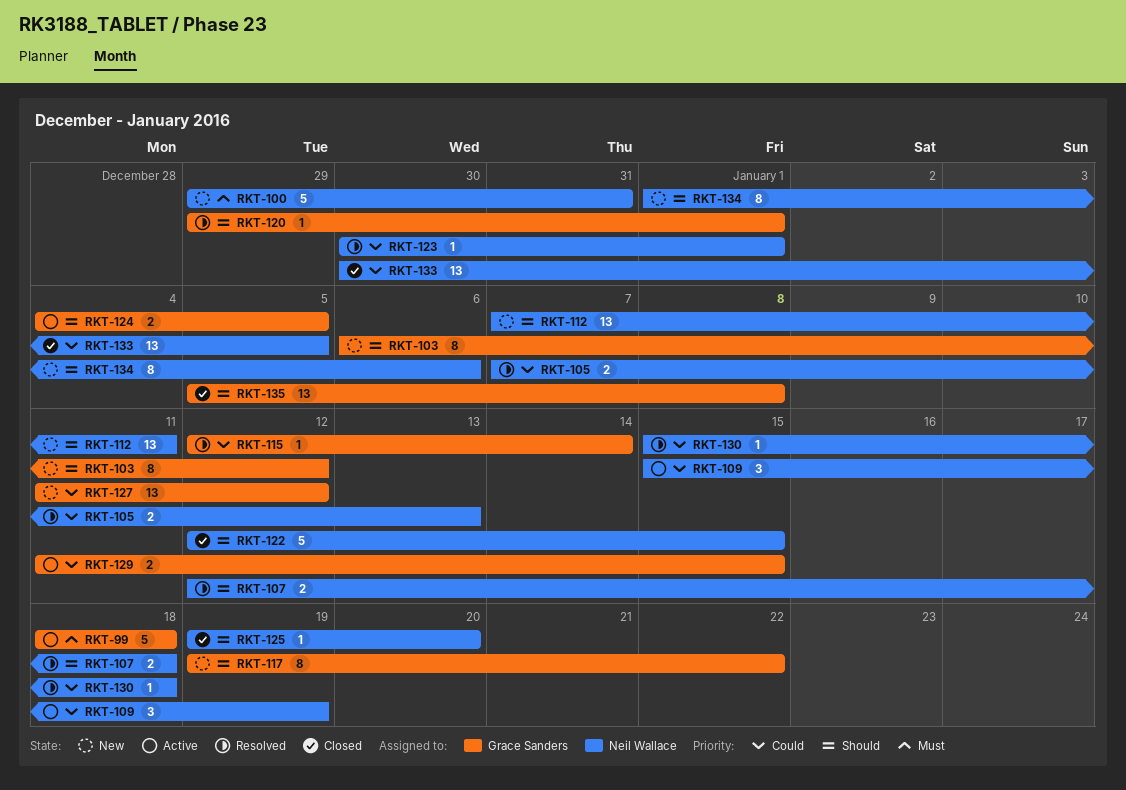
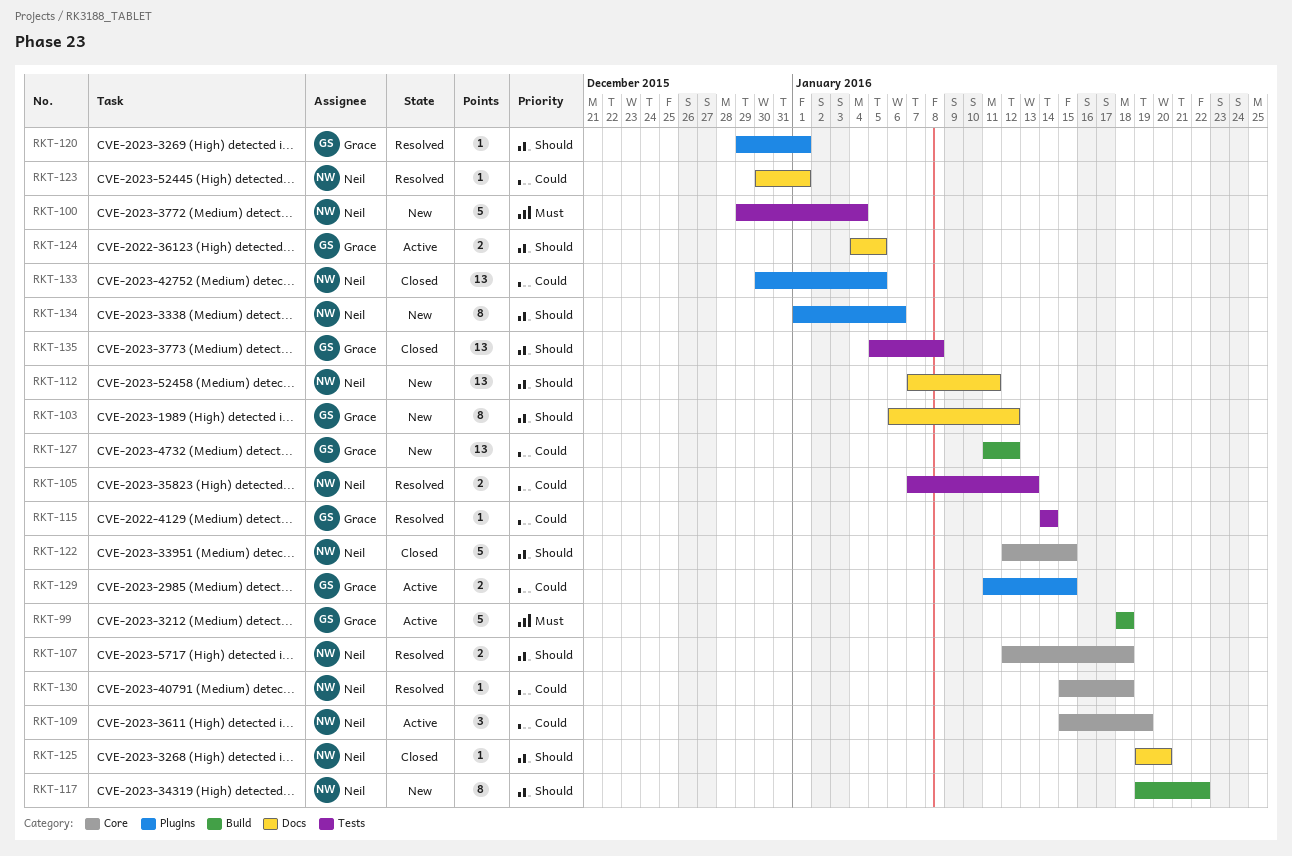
RKT-100, due: Dec 31 -> Jan 4
RKT-115, start: Jan 12 -> Jan 14
RKT-117, owner: Grace Sanders -> Neil Wallace

